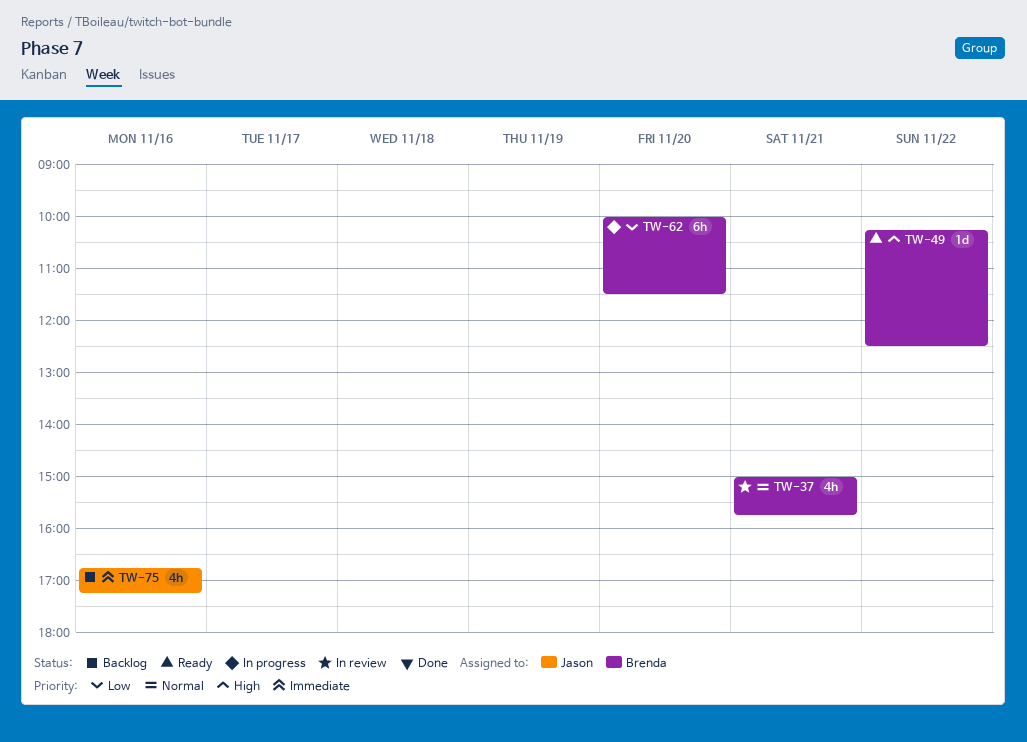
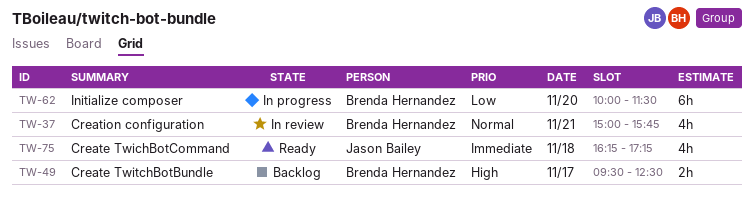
TW-49, status: Ready -> Backlog
TW-49, estimate: 1d -> 2h
TW-49, day: Nov 22 -> Nov 17
TW-49, begins: 10:15 -> 09:30
TW-75, status: Backlog -> Ready
TW-75, day: Nov 16 -> Nov 18
TW-75, begins: 16:45 -> 16:15

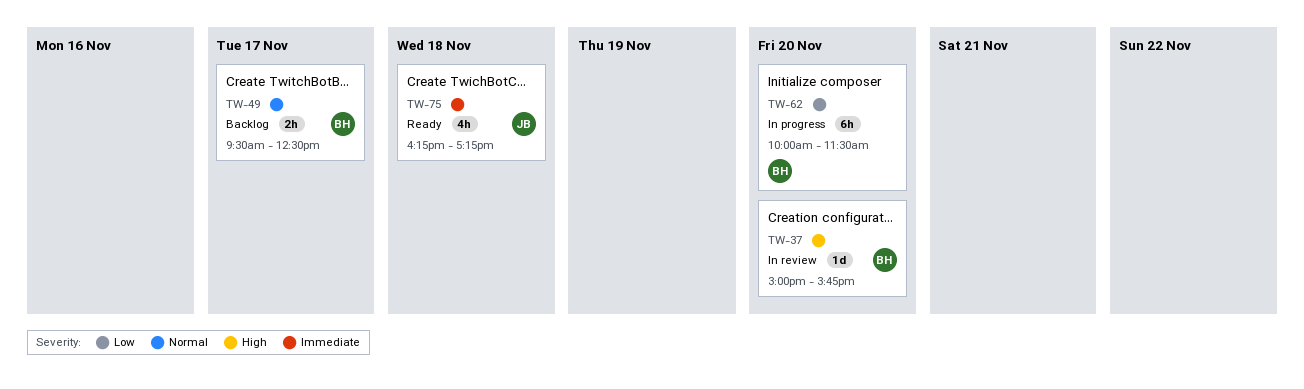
TW-37, priority: Normal -> High
TW-37, estimate: 4h -> 1d
TW-37, day: Nov 21 -> Nov 20
TW-49, priority: High -> Normal

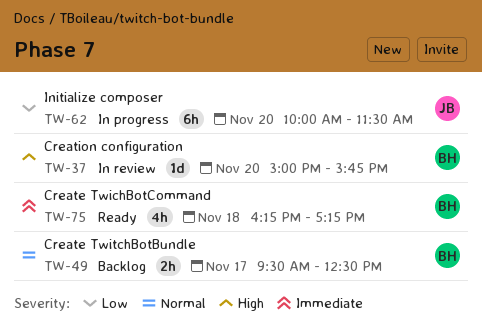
TW-62, owner: BH -> JB
TW-75, owner: JB -> BH

